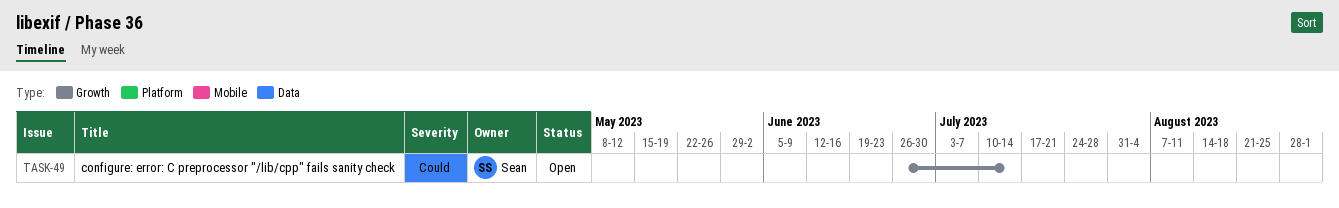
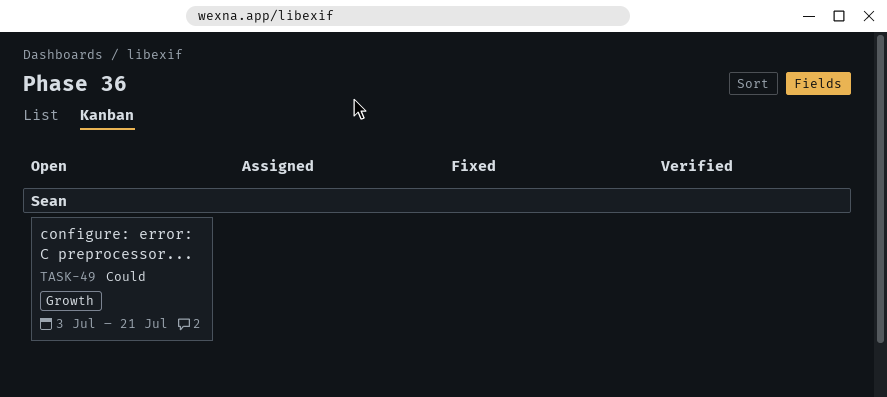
TASK-49, start: Jun 26 -> Jul 3
TASK-49, due: Jul 14 -> Jul 21

